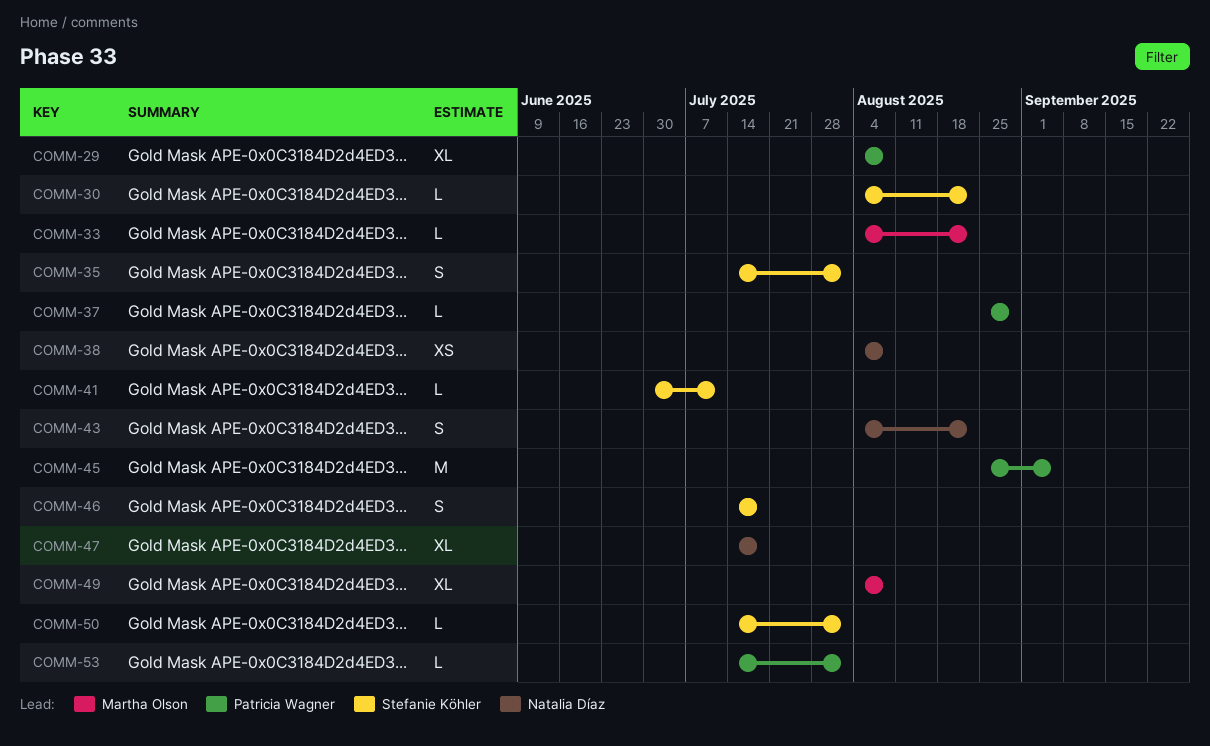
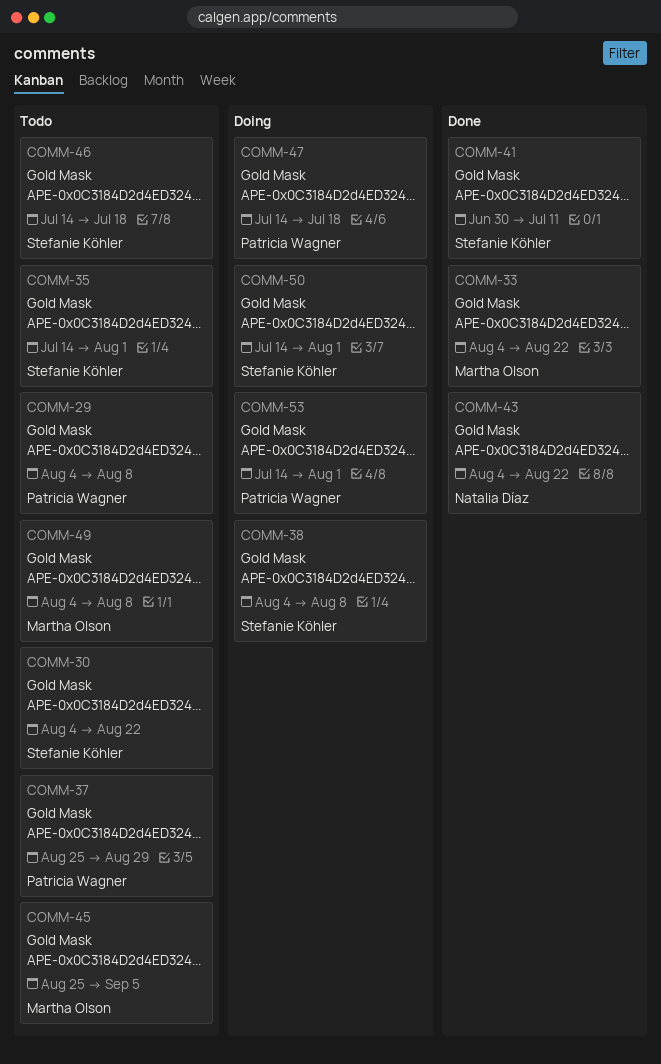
COMM-38, owner: Natalia Díaz -> Stefanie Köhler
COMM-45, owner: Patricia Wagner -> Martha Olson
COMM-47, owner: Natalia Díaz -> Patricia Wagner

